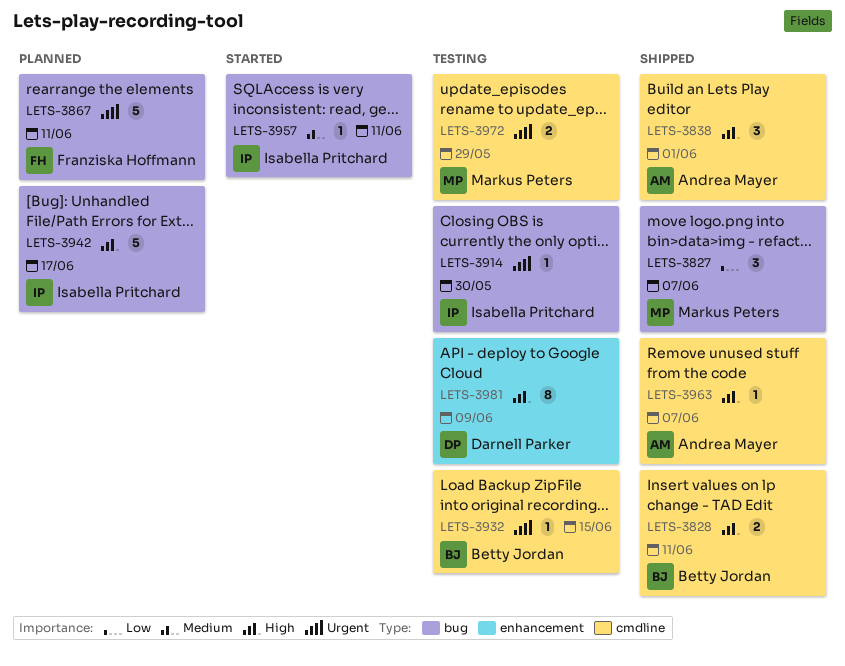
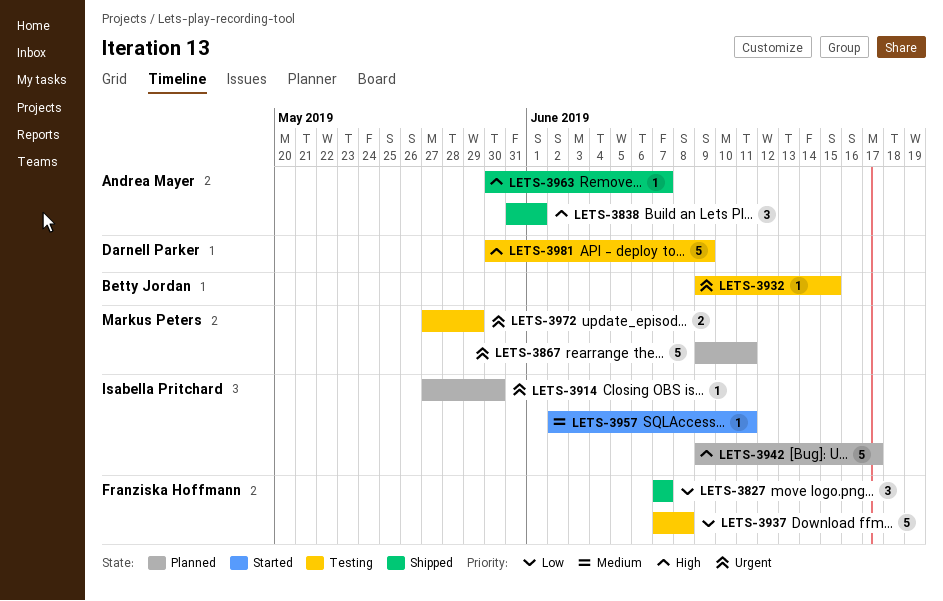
LETS-3827, owner: Markus Peters -> Franziska Hoffmann
LETS-3828: present -> none
LETS-3867, owner: Franziska Hoffmann -> Markus Peters
LETS-3914, status: Testing -> Planned
LETS-3937: none -> present
LETS-3981, estimate: 8 -> 5

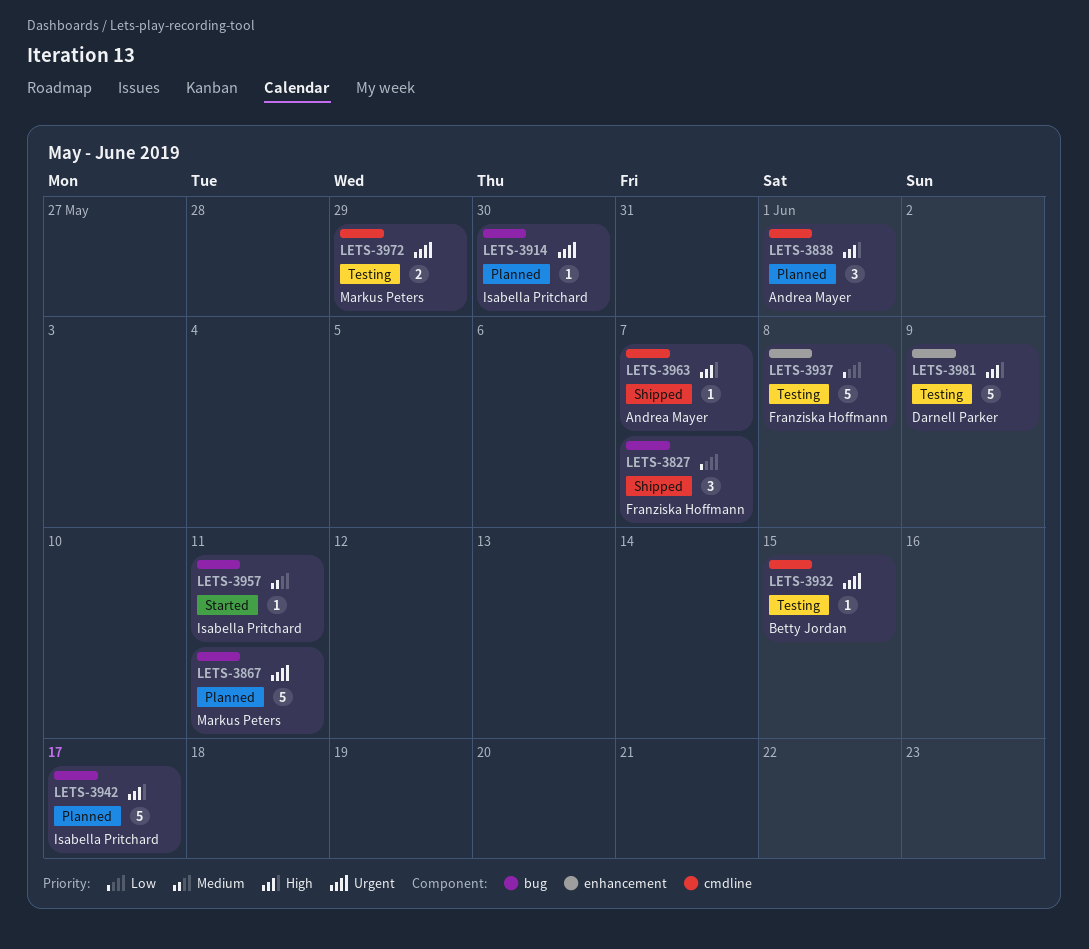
LETS-3838, status: Shipped -> Planned

